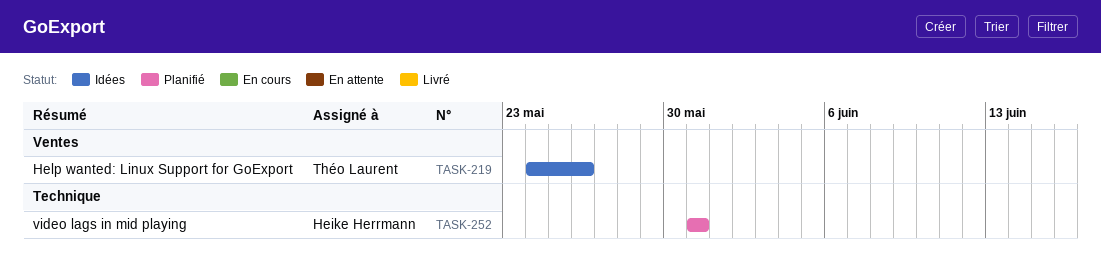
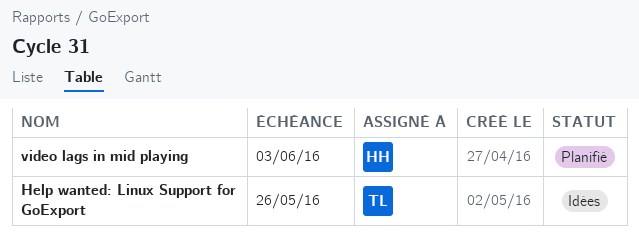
video lags in mid playing, due: May 31 -> Jun 3

